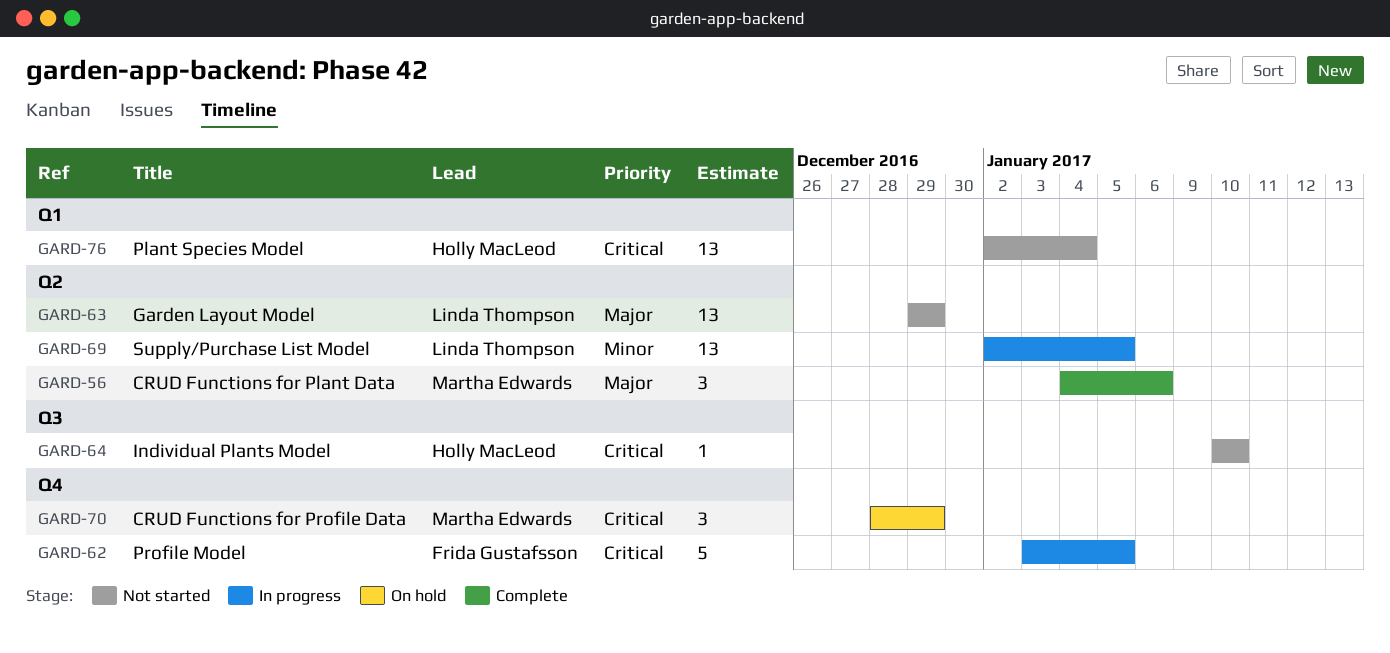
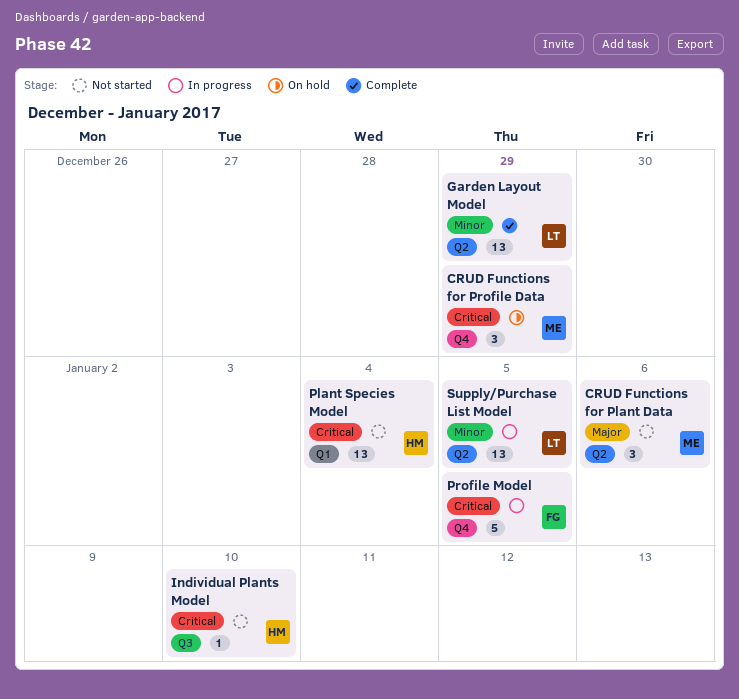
CRUD Functions for Plant Data, status: Complete -> Not started
Garden Layout Model, status: Not started -> Complete
Garden Layout Model, priority: Major -> Minor

